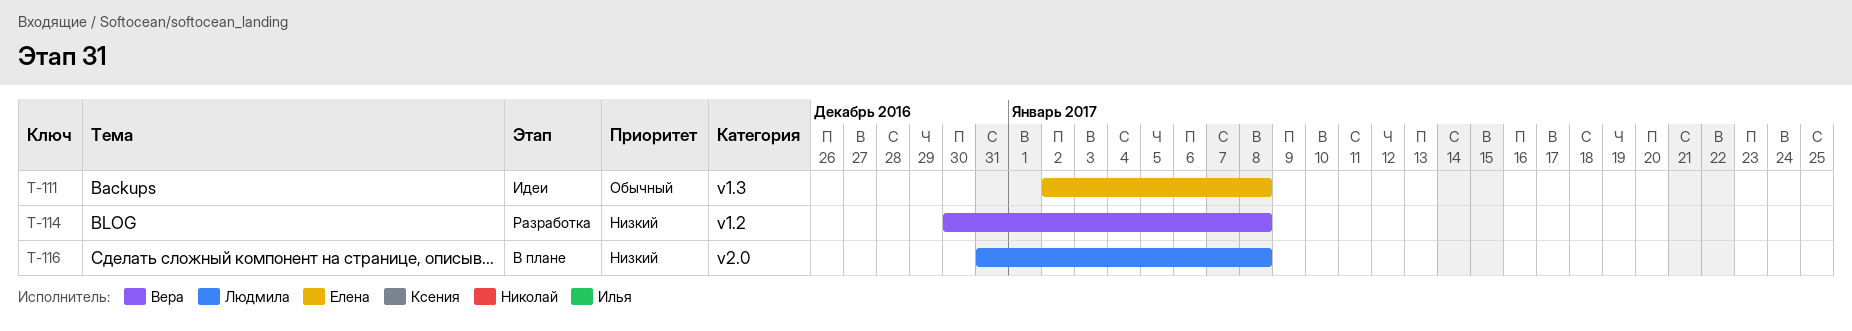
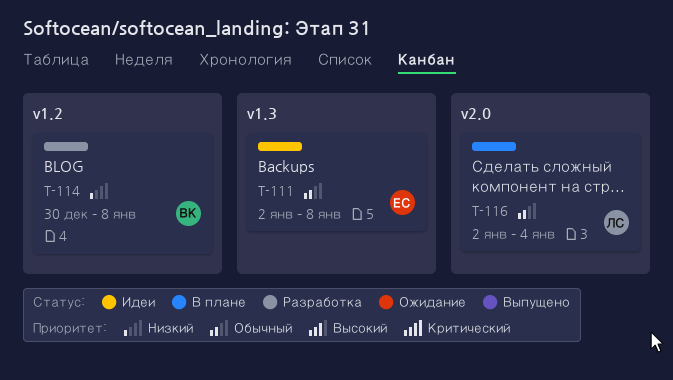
T-116, priority: Низкий -> Обычный
T-116, start: Dec 31 -> Jan 2
T-116, due: Jan 8 -> Jan 4

